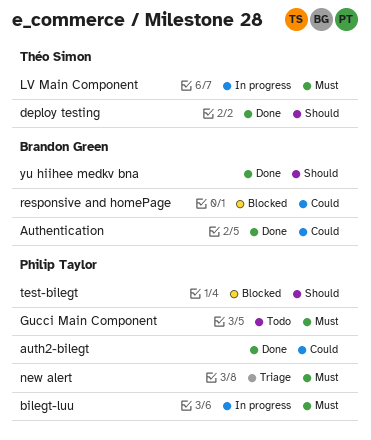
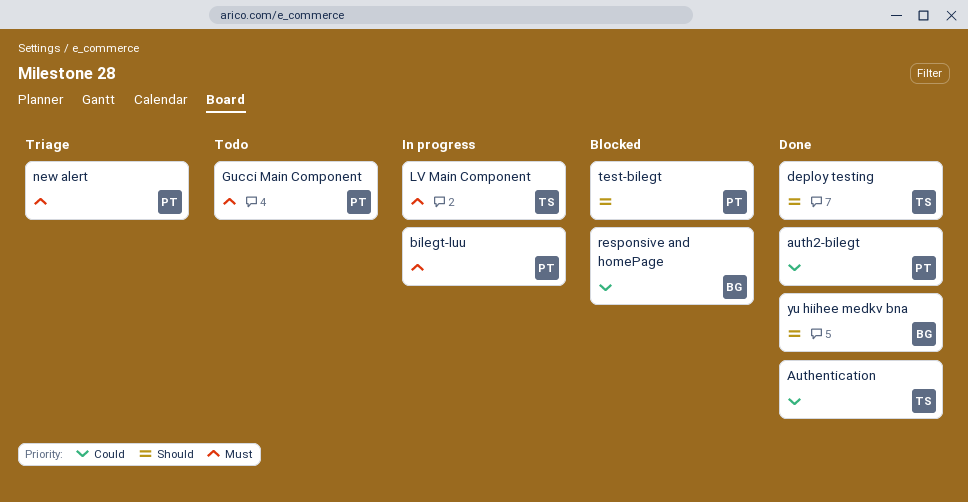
Authentication, owner: Brandon Green -> Théo Simon

